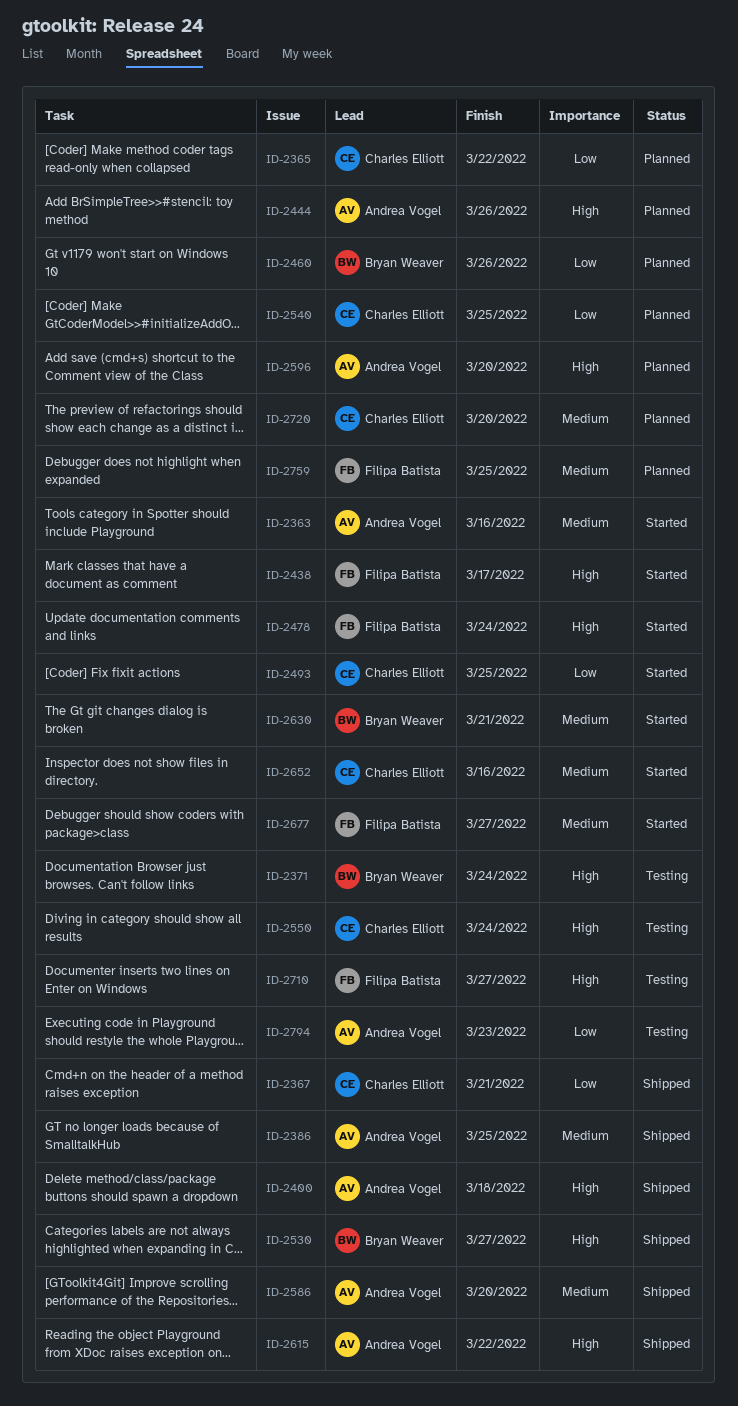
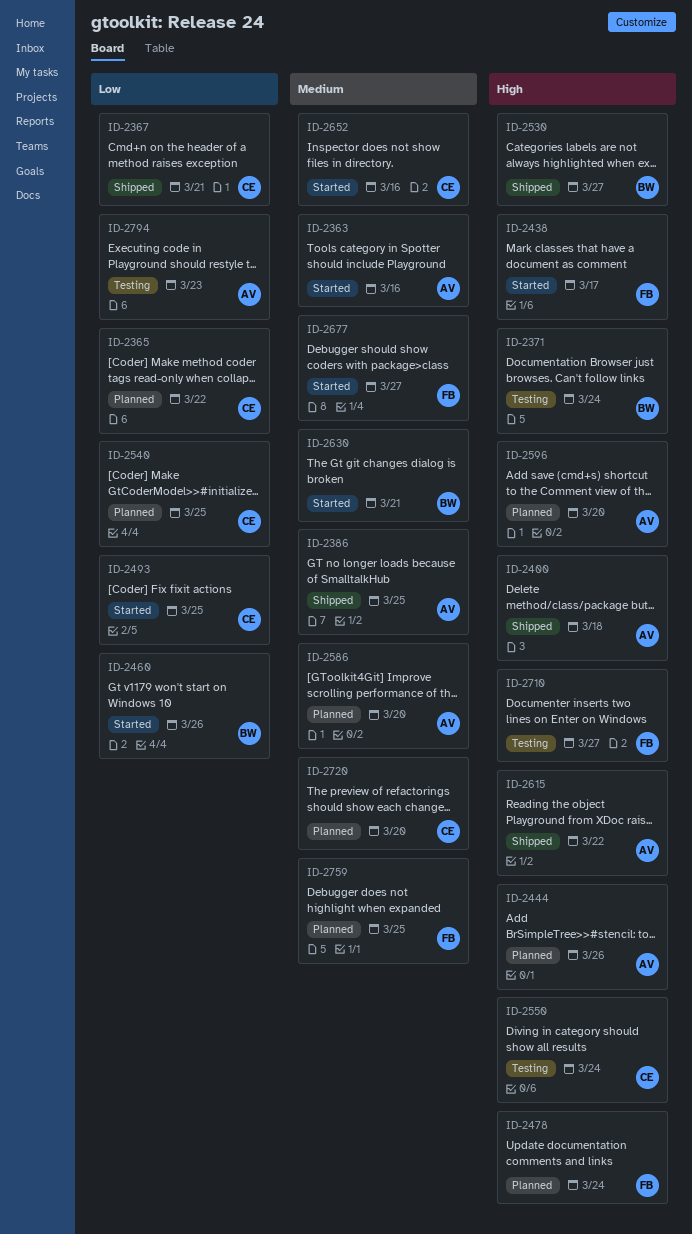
ID-2460, status: Planned -> Started
ID-2478, status: Started -> Planned
ID-2586, status: Shipped -> Planned

